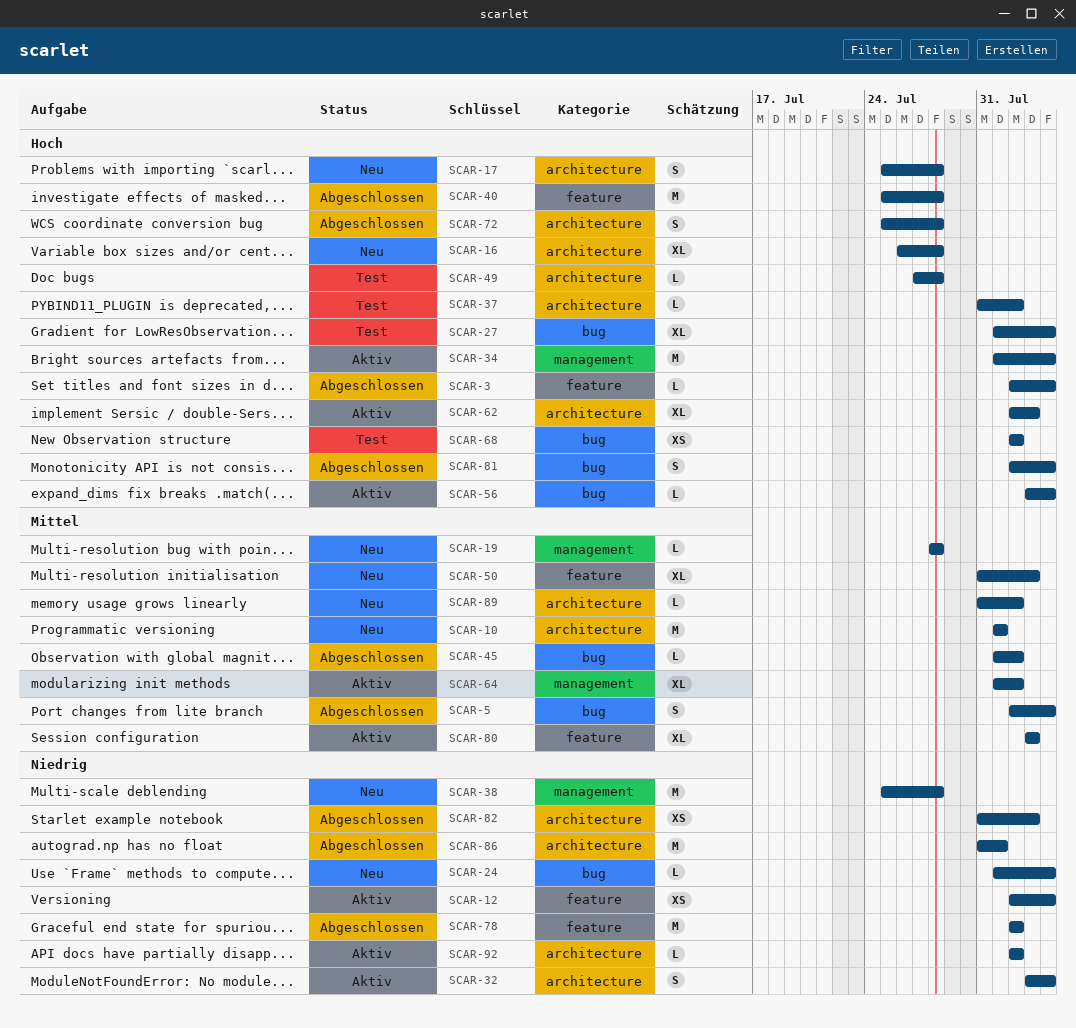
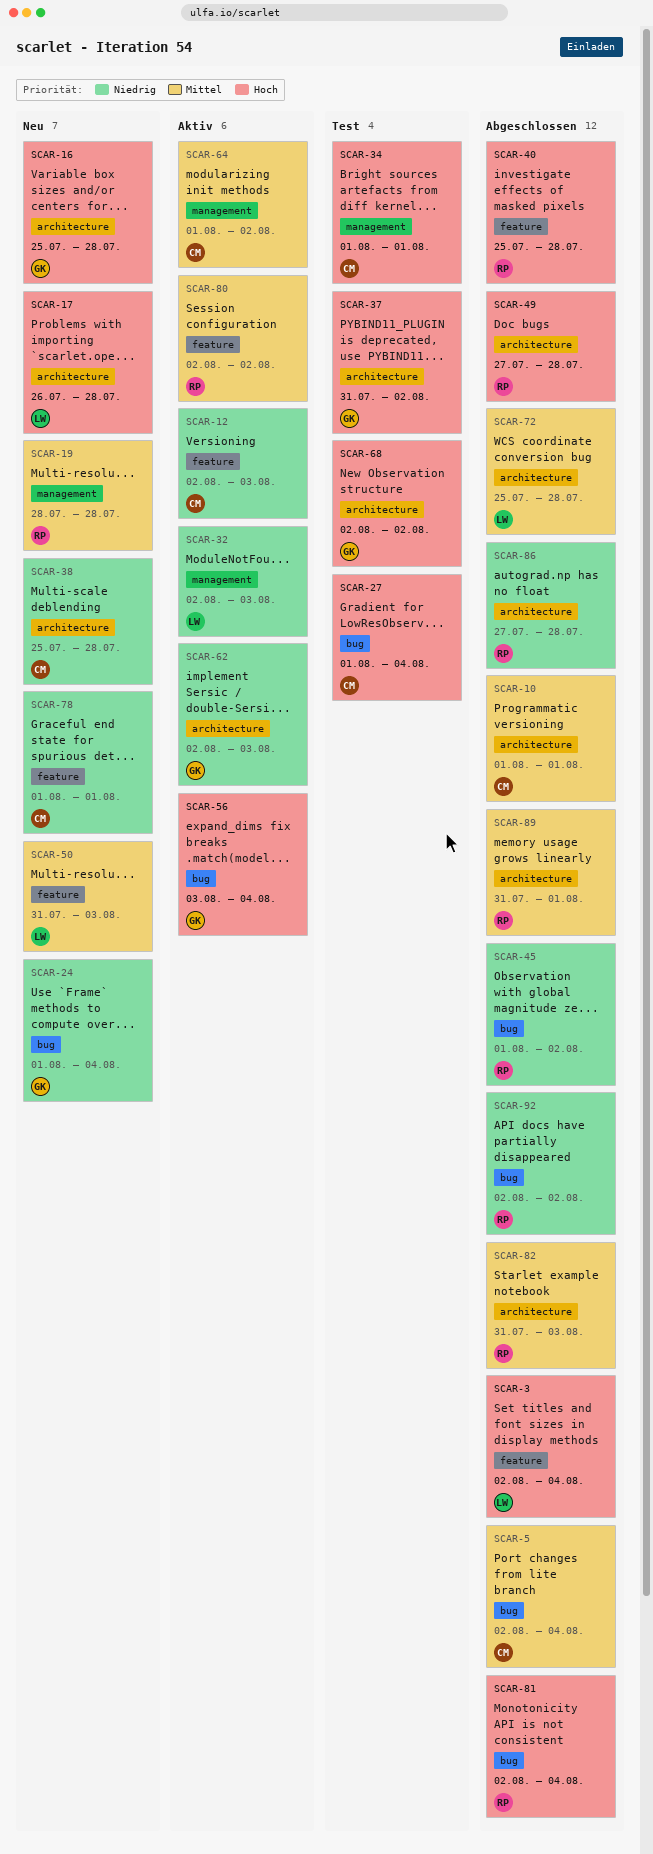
SCAR-10, status: Neu -> Abgeschlossen
SCAR-12, due: Aug 4 -> Aug 3
SCAR-16, start: Jul 26 -> Jul 25
SCAR-17, start: Jul 25 -> Jul 26
SCAR-32, label: architecture -> management
SCAR-32, start: Aug 3 -> Aug 2
SCAR-32, due: Aug 4 -> Aug 3
SCAR-34, status: Aktiv -> Test
SCAR-34, due: Aug 4 -> Aug 1
SCAR-38, label: management -> architecture
SCAR-45, priority: Mittel -> Niedrig
SCAR-49, status: Test -> Abgeschlossen
SCAR-62, priority: Hoch -> Niedrig
SCAR-68, label: bug -> architecture
SCAR-72, priority: Hoch -> Mittel
SCAR-78, status: Abgeschlossen -> Neu
SCAR-78, start: Aug 2 -> Aug 1
SCAR-78, due: Aug 2 -> Aug 1
SCAR-80, start: Aug 3 -> Aug 2
SCAR-80, due: Aug 3 -> Aug 2
SCAR-82, priority: Niedrig -> Mittel
SCAR-86, start: Jul 31 -> Jul 27
SCAR-86, due: Aug 1 -> Jul 28
SCAR-89, status: Neu -> Abgeschlossen
SCAR-89, due: Aug 2 -> Aug 1
SCAR-92, status: Aktiv -> Abgeschlossen
SCAR-92, label: architecture -> bug

